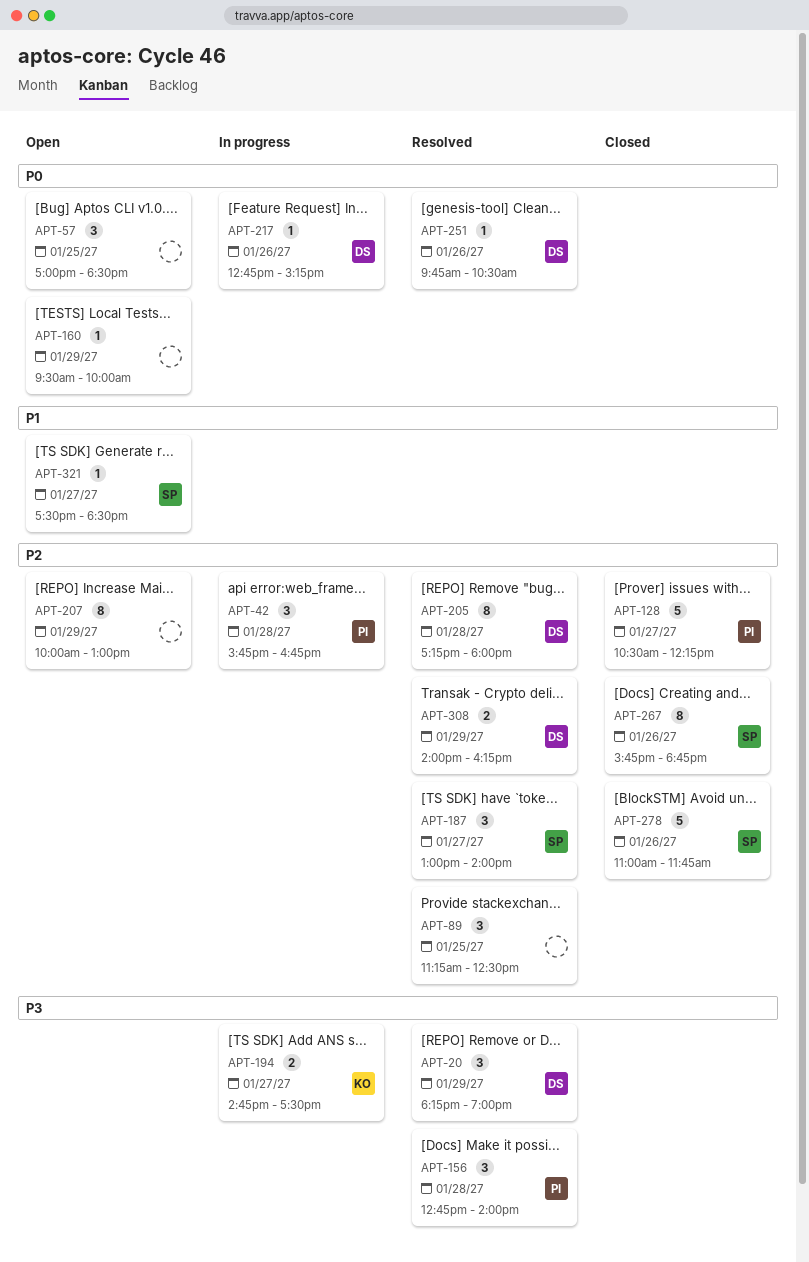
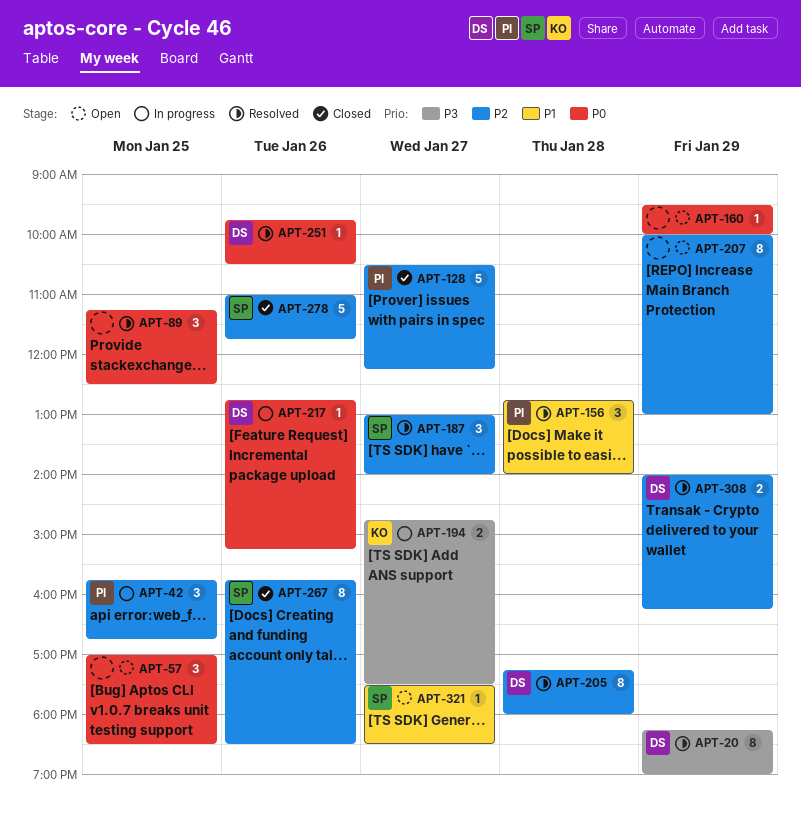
APT-20, estimate: 3 -> 8
APT-42, day: Jan 28 -> Jan 25
APT-89, priority: P2 -> P0
APT-156, priority: P3 -> P1
APT-267, ends: 18:45 -> 18:30

